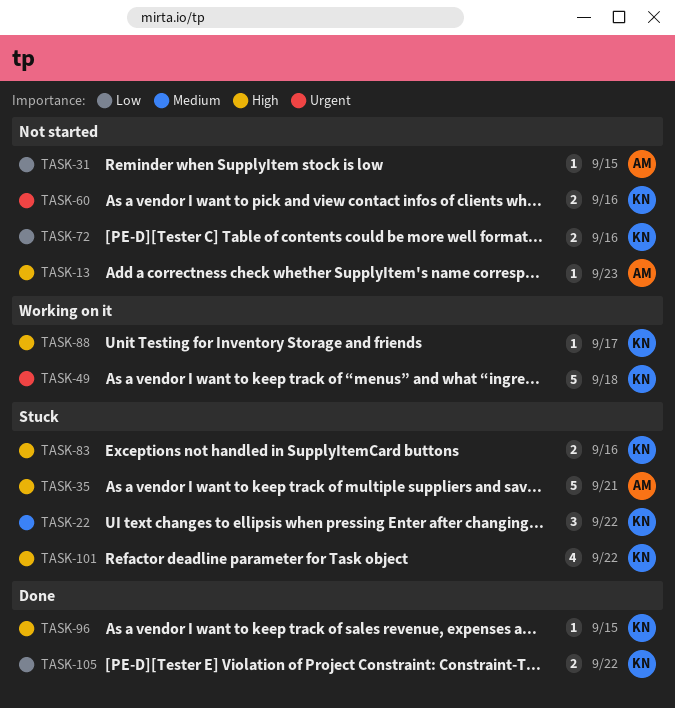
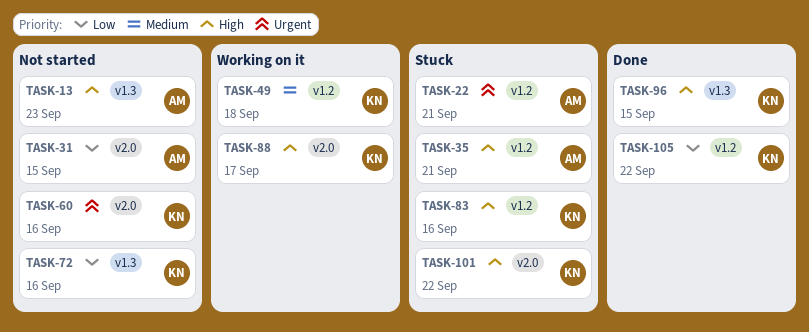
TASK-22, owner: KN -> AM
TASK-22, priority: Medium -> Urgent
TASK-22, due: Sep 22 -> Sep 21
TASK-49, priority: Urgent -> Medium

